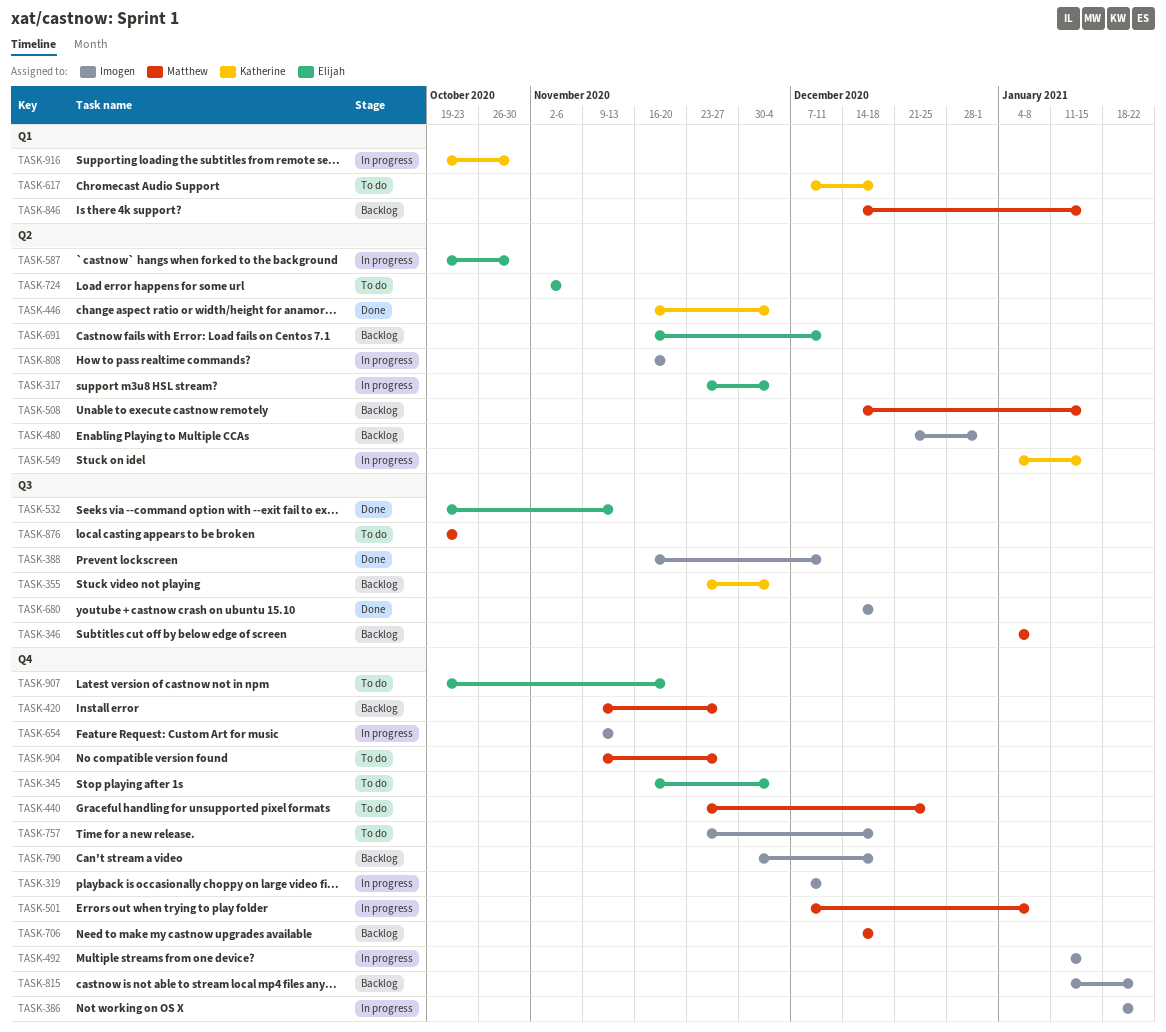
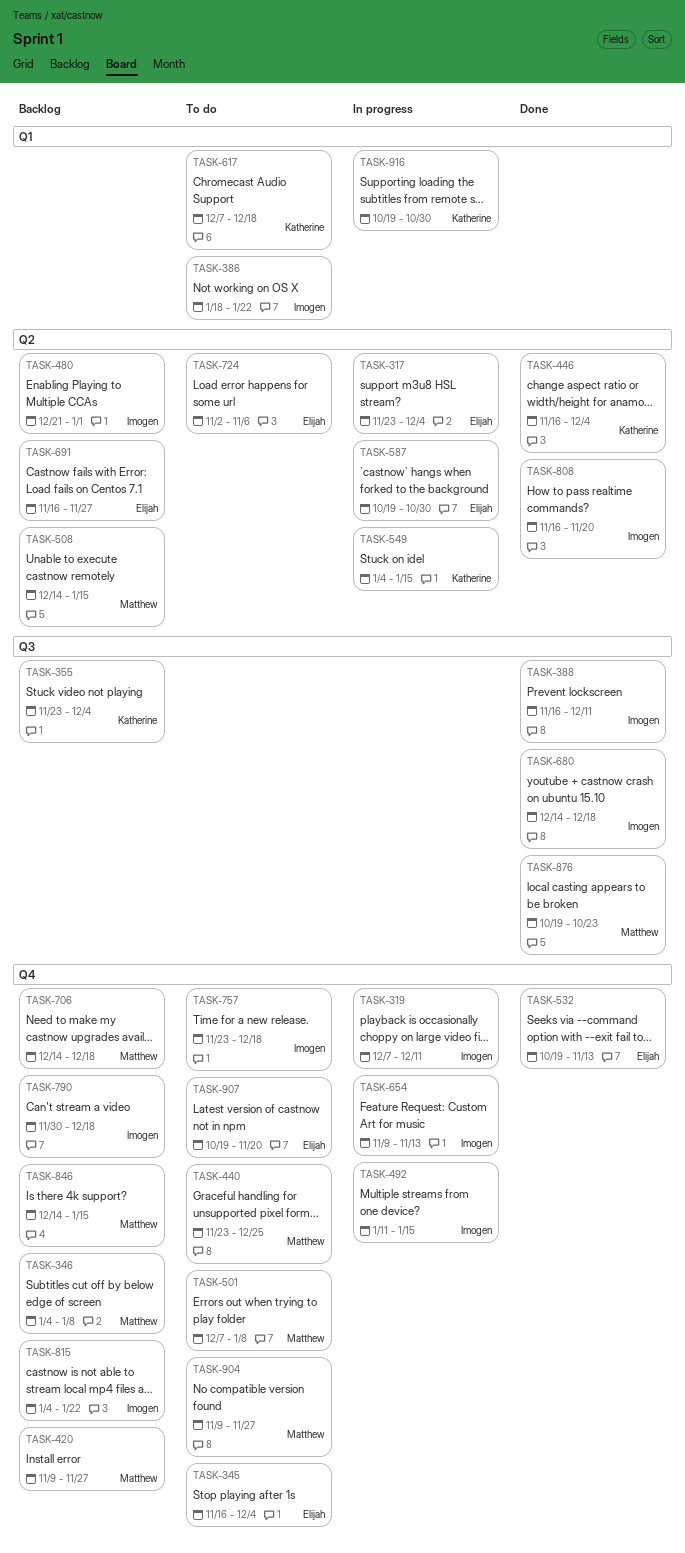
TASK-346, label: Q3 -> Q4
TASK-386, status: In progress -> To do
TASK-386, label: Q4 -> Q1
TASK-501, status: In progress -> To do
TASK-532, label: Q3 -> Q4
TASK-691, due: Dec 11 -> Nov 27
TASK-808, status: In progress -> Done
TASK-815, start: Jan 11 -> Jan 4
TASK-846, label: Q1 -> Q4
TASK-876, status: To do -> Done

